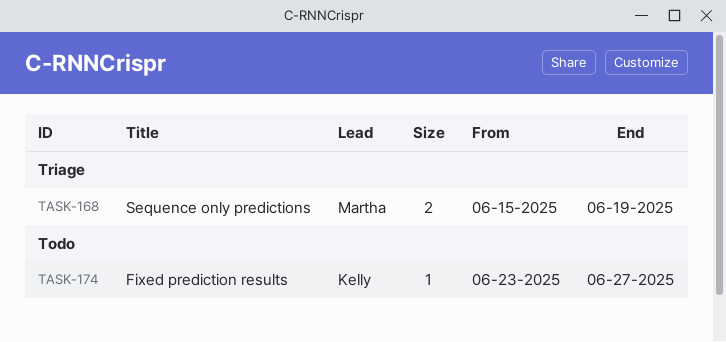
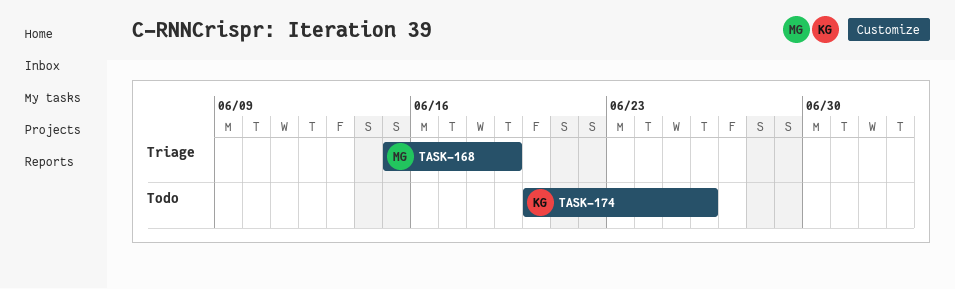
TASK-174, start: Jun 23 -> Jun 20
TASK-174, due: Jun 27 -> Jun 26

